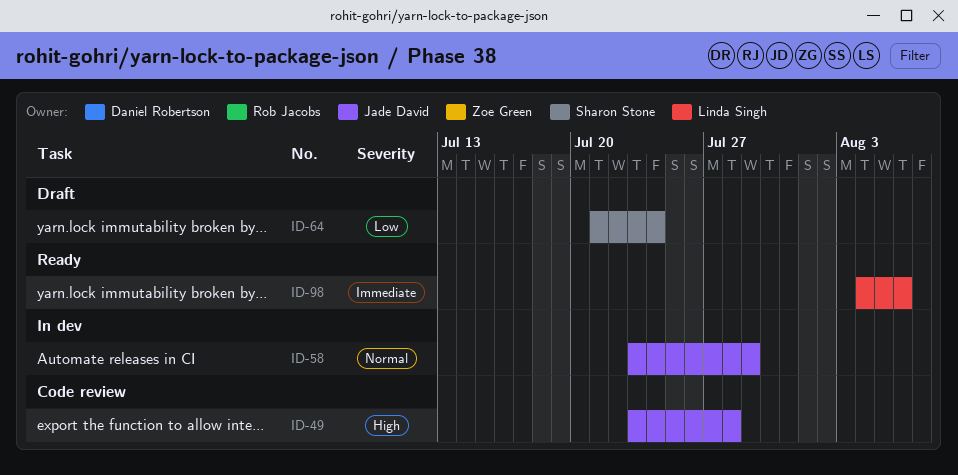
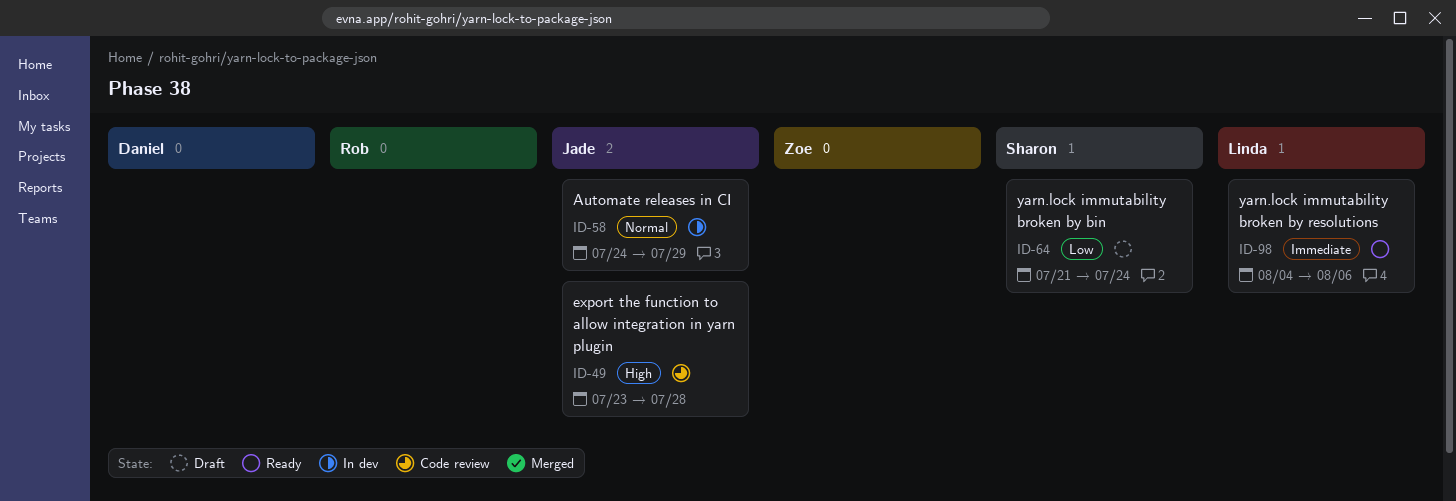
ID-58, start: Jul 23 -> Jul 24

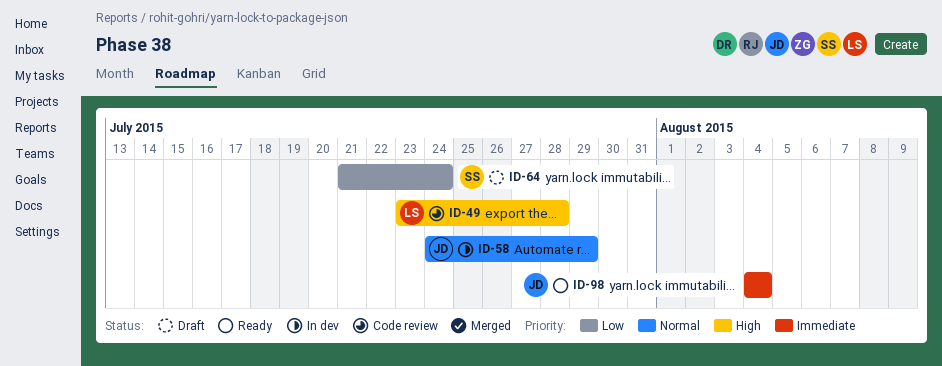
ID-49, owner: Jade -> Linda
ID-98, owner: Linda -> Jade
ID-98, due: Aug 6 -> Aug 4

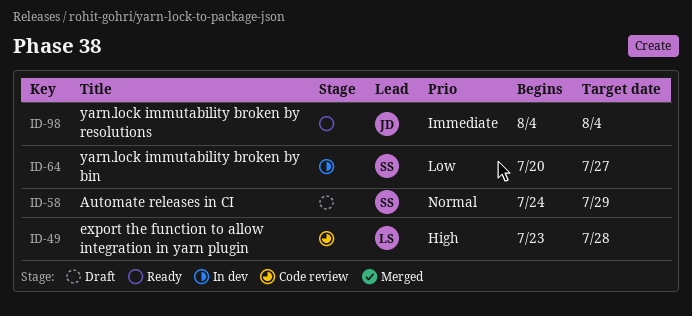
ID-58, status: In dev -> Draft
ID-58, owner: JD -> SS
ID-64, status: Draft -> In dev
ID-64, start: Jul 21 -> Jul 20
ID-64, due: Jul 24 -> Jul 27

